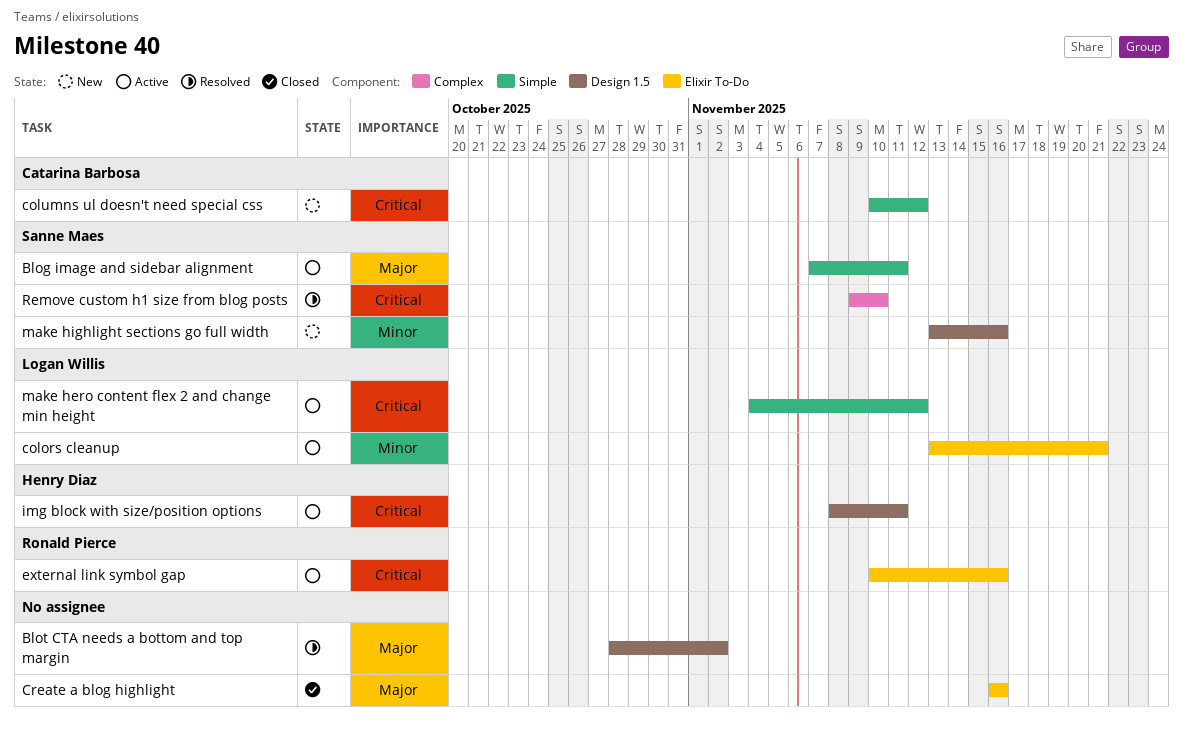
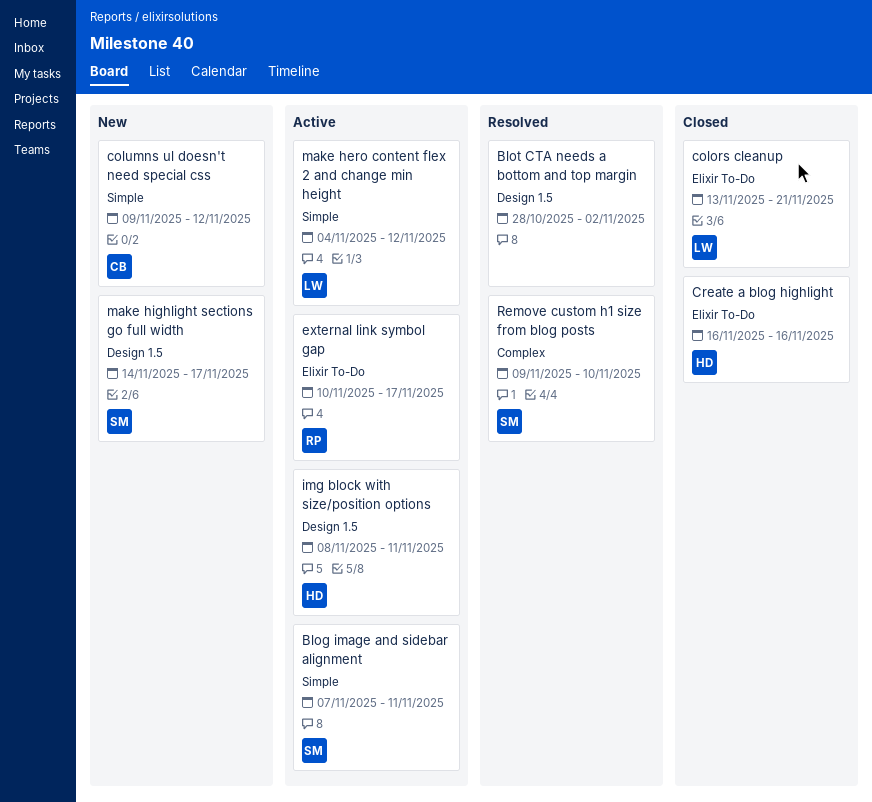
colors cleanup, status: Active -> Closed
columns ul doesn't need special css, start: Nov 10 -> Nov 9
Create a blog highlight, owner: none -> Henry Diaz
external link symbol gap, due: Nov 16 -> Nov 17
make highlight sections go full width, start: Nov 13 -> Nov 14
make highlight sections go full width, due: Nov 16 -> Nov 17

